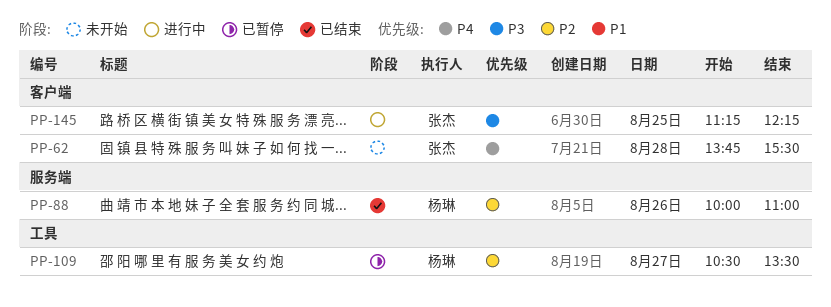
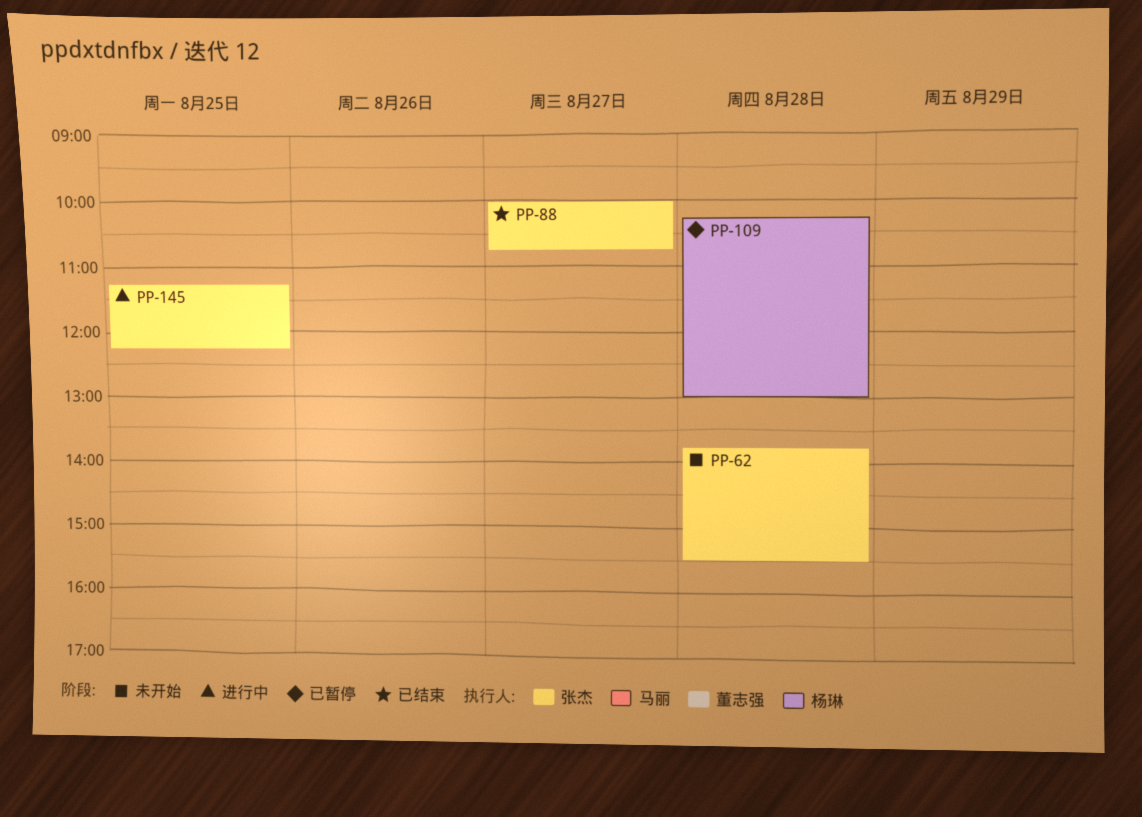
PP-88, owner: 杨琳 -> 张杰
PP-88, day: Aug 26 -> Aug 27
PP-88, ends: 11:00 -> 10:45
PP-109, day: Aug 27 -> Aug 28
PP-109, begins: 10:30 -> 10:15
PP-109, ends: 13:30 -> 13:00

